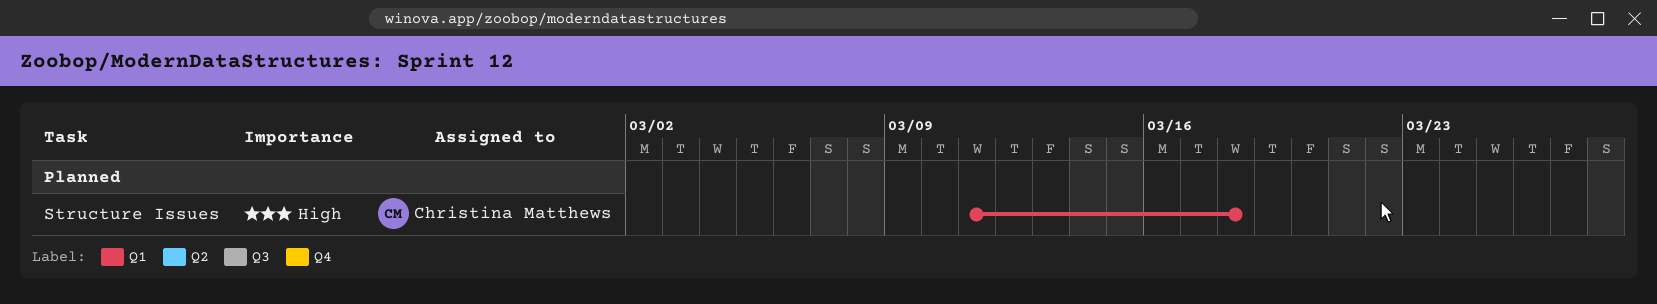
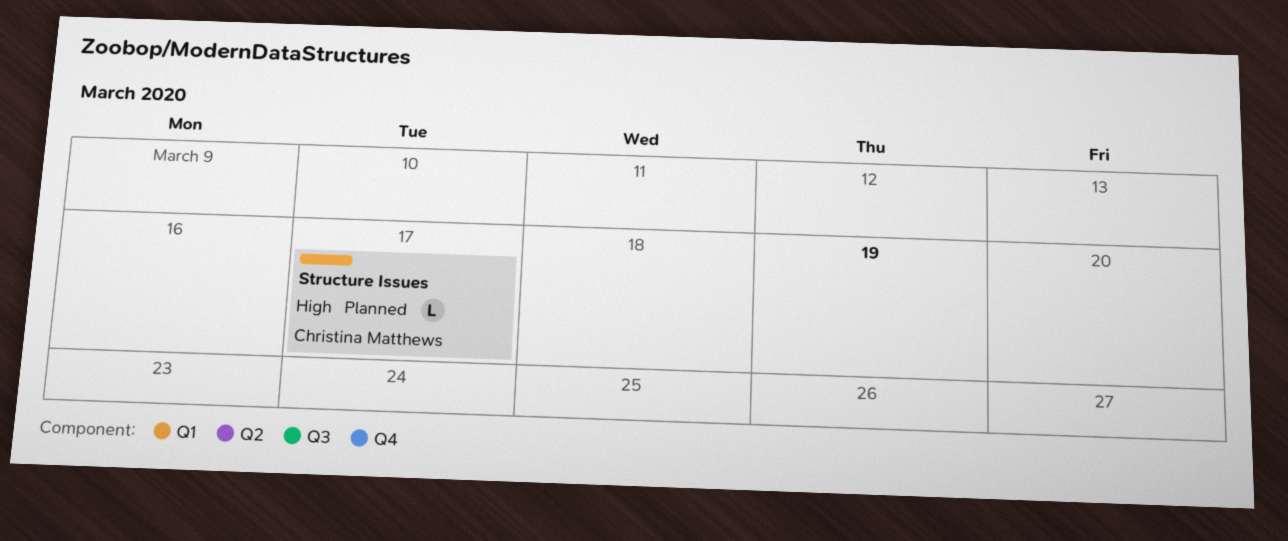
Structure Issues, due: Mar 18 -> Mar 17

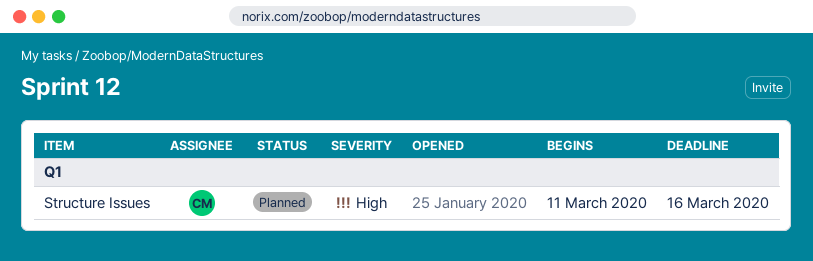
Structure Issues, due: Mar 17 -> Mar 16

